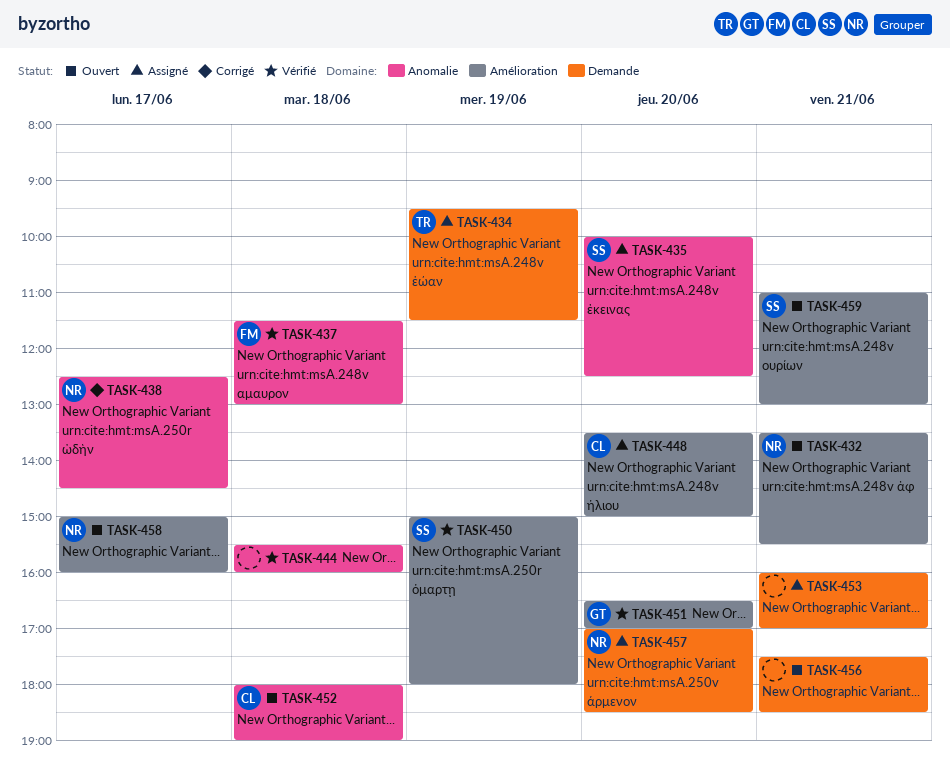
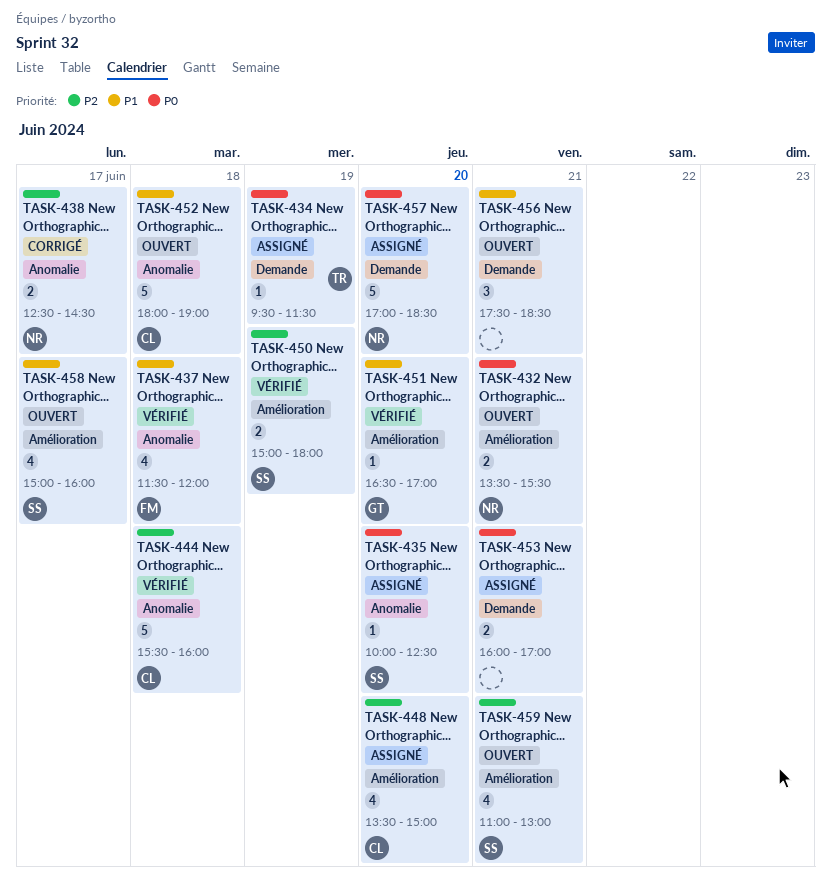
TASK-437, ends: 13:00 -> 12:00
TASK-444, owner: none -> CL
TASK-458, owner: NR -> SS

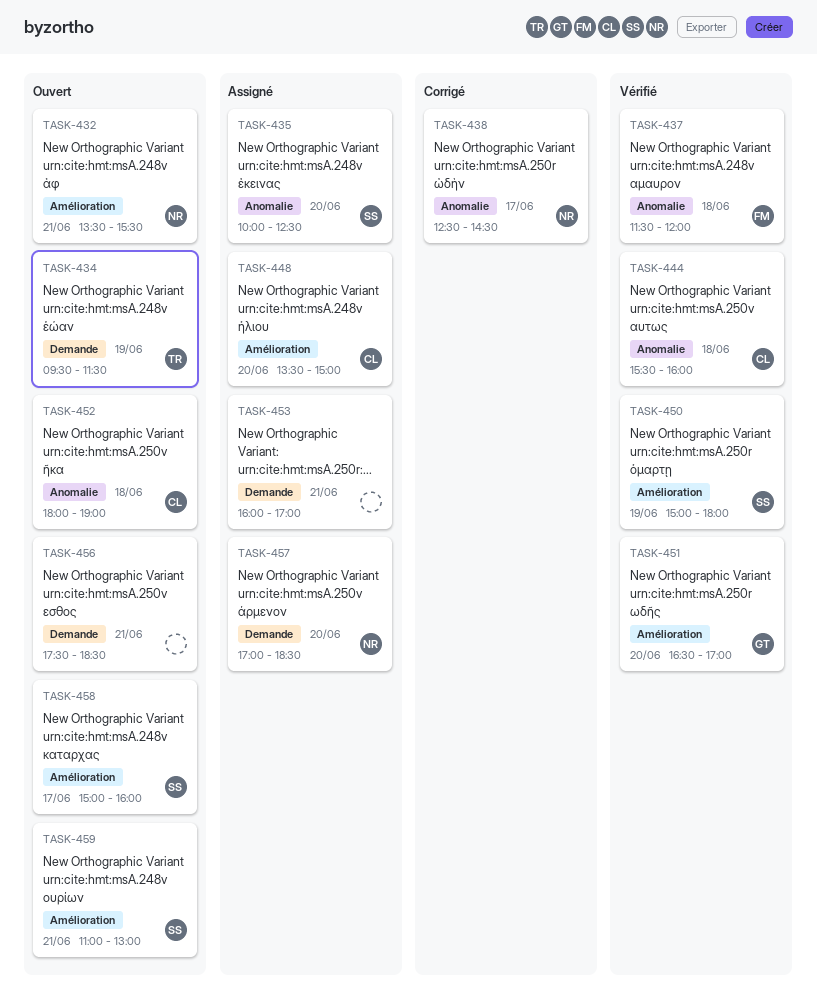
TASK-434, status: Assigné -> Ouvert

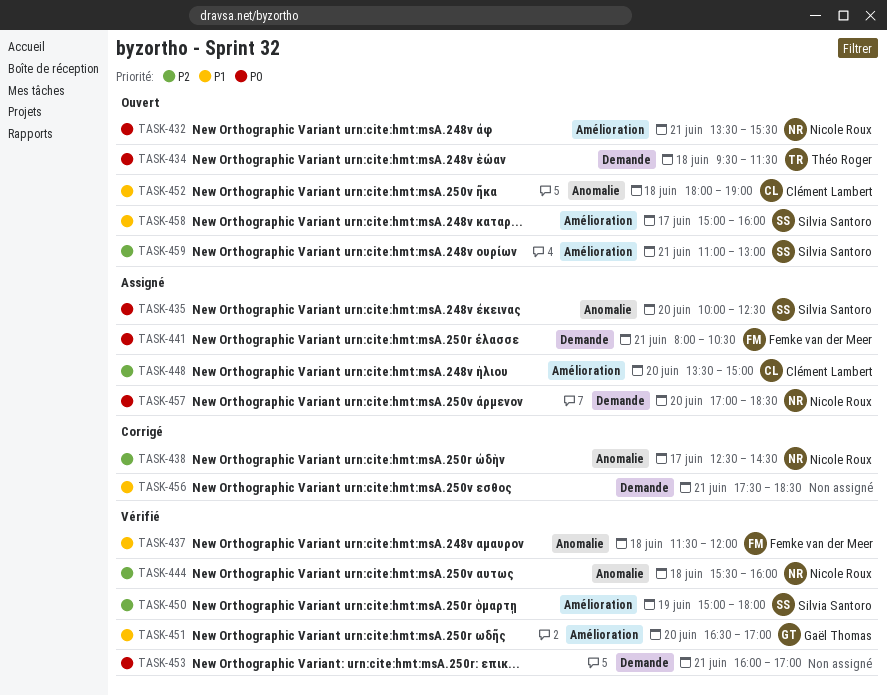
TASK-434, day: Jun 19 -> Jun 18
TASK-441: none -> present
TASK-444, owner: Clément Lambert -> Nicole Roux
TASK-453, status: Assigné -> Vérifié
TASK-456, status: Ouvert -> Corrigé

